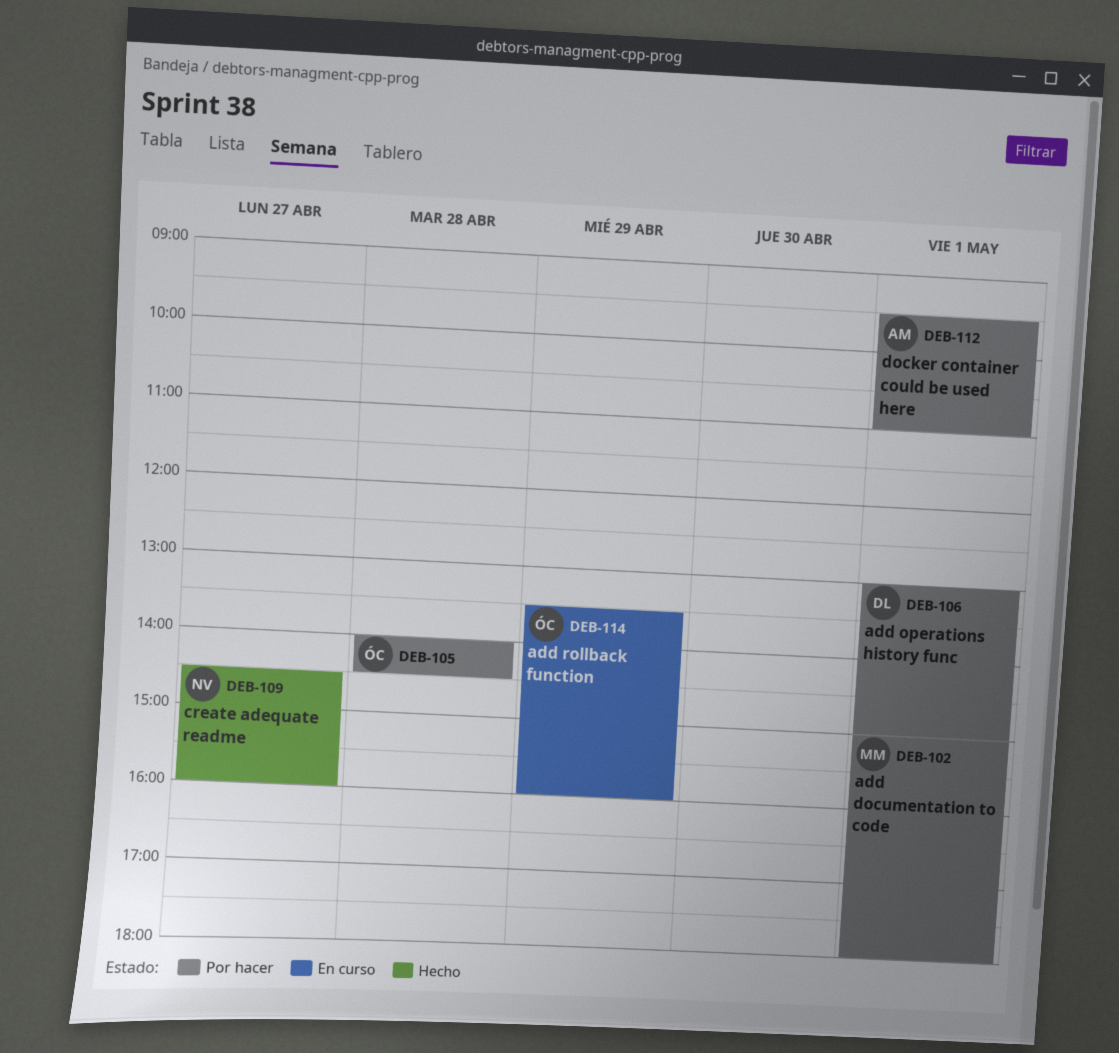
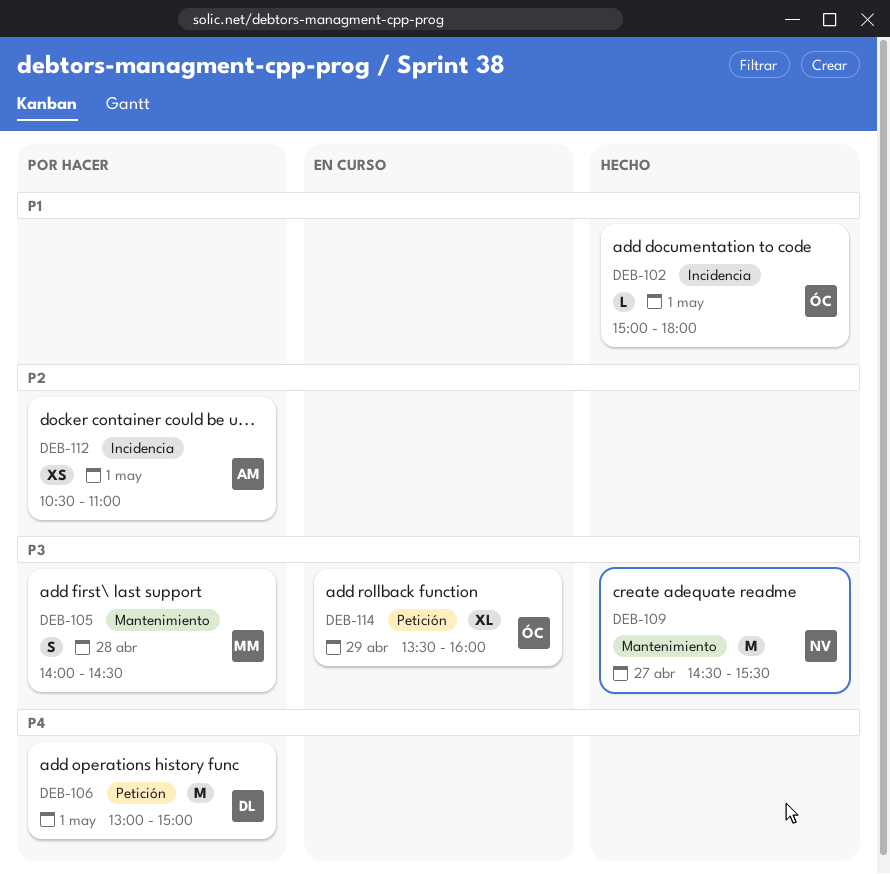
DEB-102, status: Por hacer -> Hecho
DEB-102, owner: MM -> ÓC
DEB-105, owner: ÓC -> MM
DEB-109, ends: 16:00 -> 15:30
DEB-112, begins: 09:30 -> 10:30

